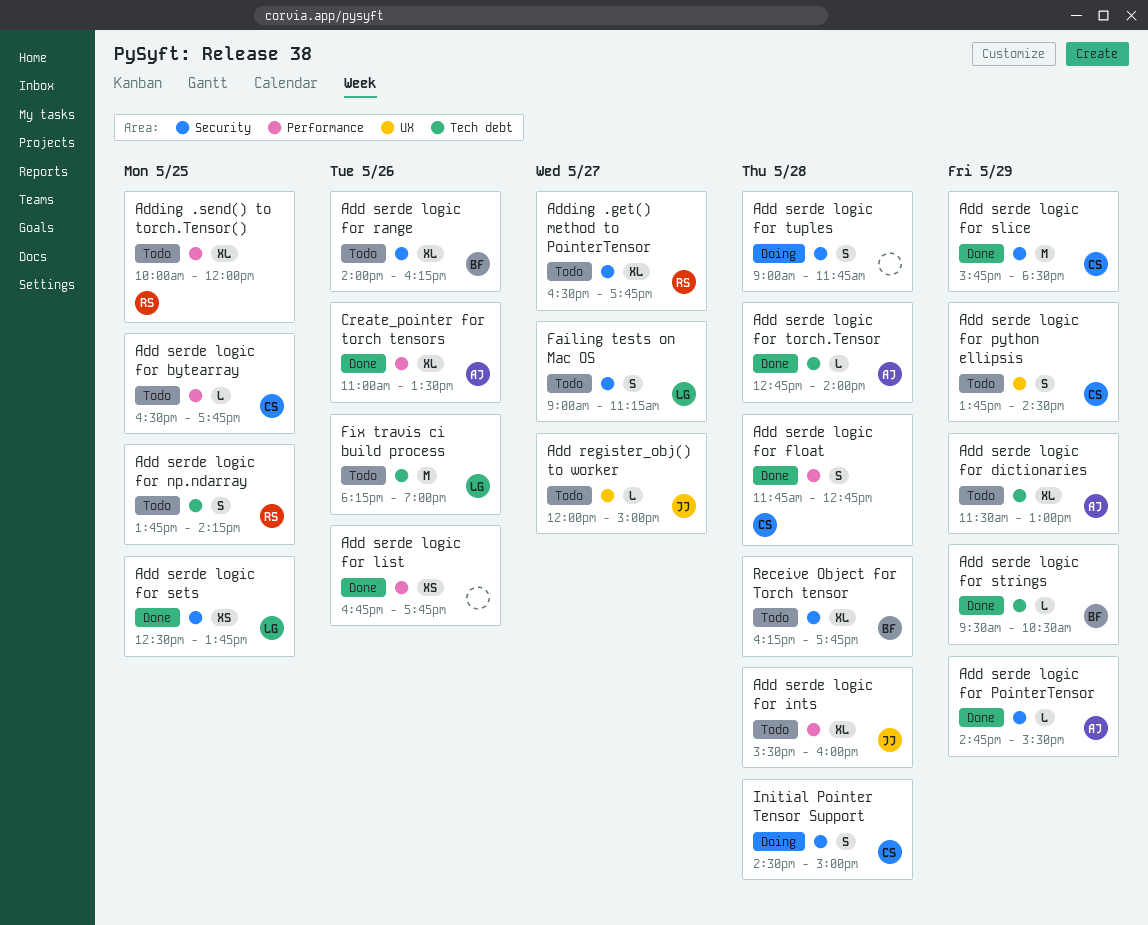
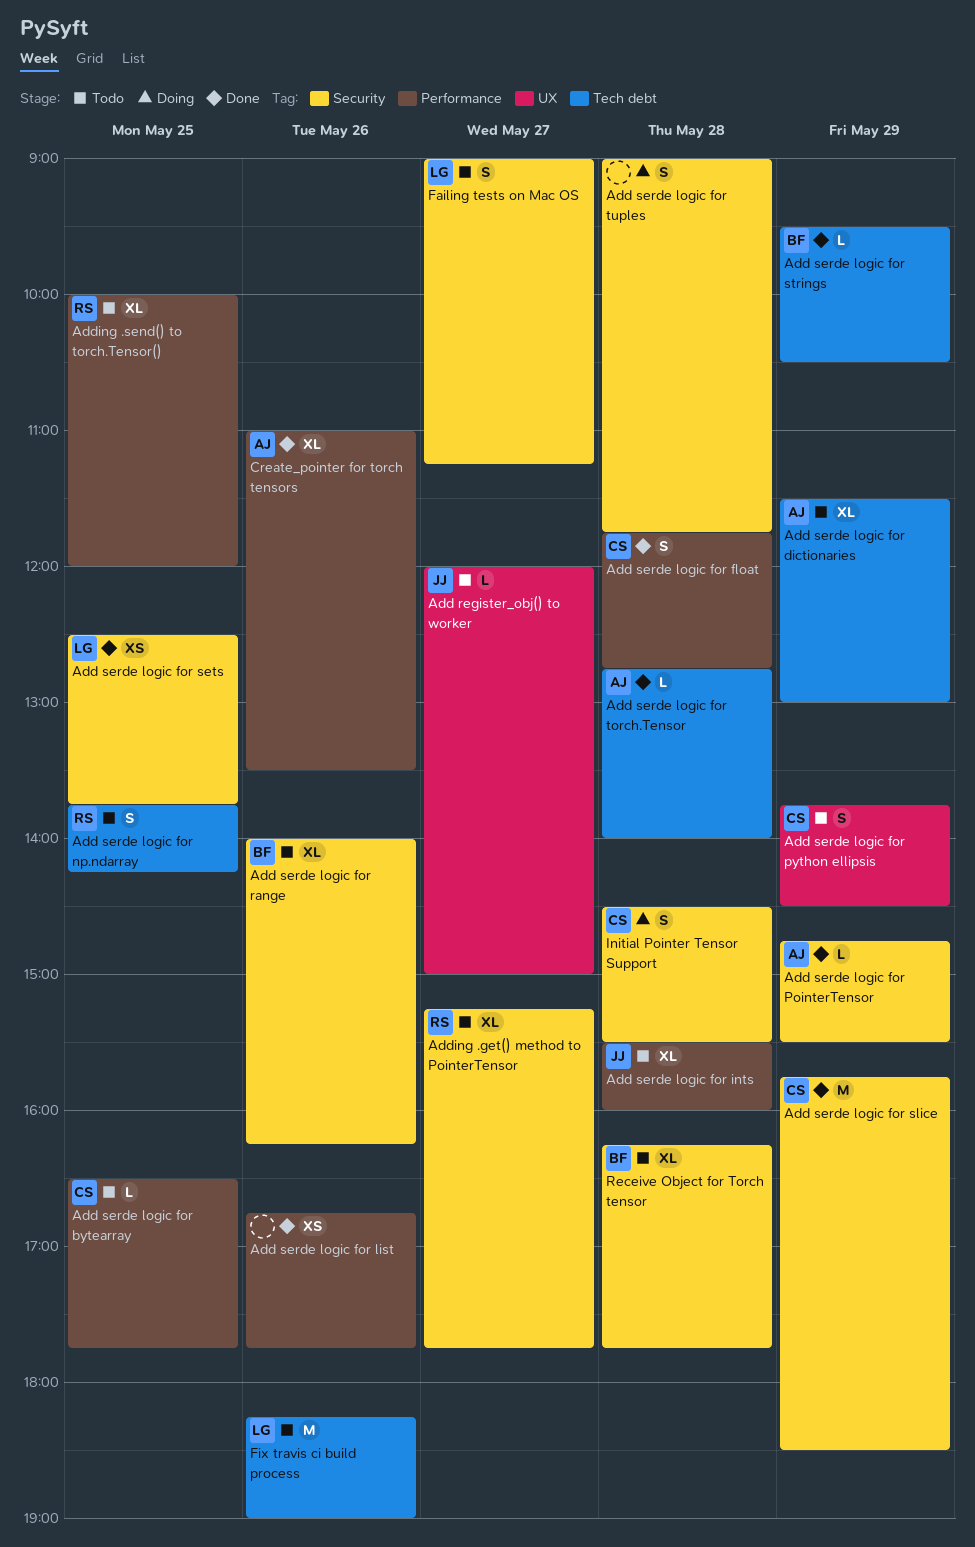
Adding .get() method to PointerTensor, begins: 16:30 -> 15:15
Initial Pointer Tensor Support, ends: 15:00 -> 15:30

